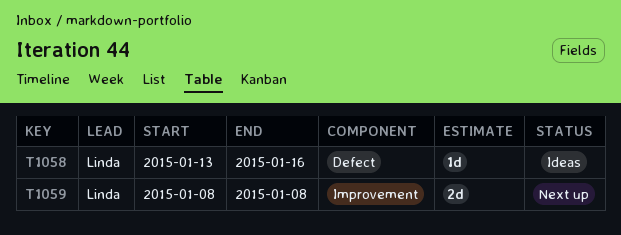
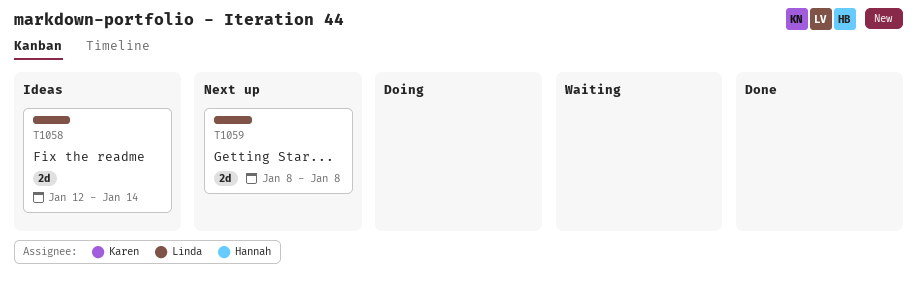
T1058, estimate: 1d -> 2d
T1058, start: Jan 13 -> Jan 12
T1058, due: Jan 16 -> Jan 14

